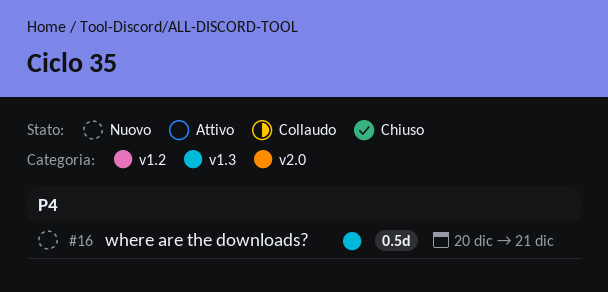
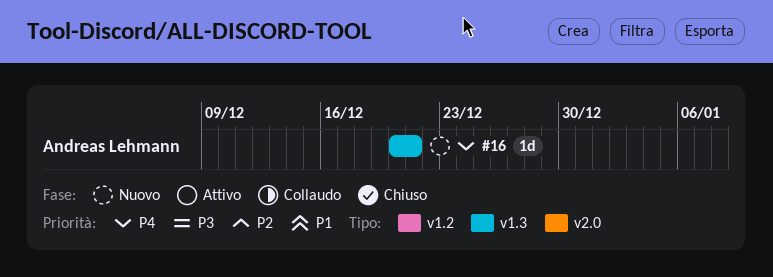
#16, estimate: 0.5d -> 1d

